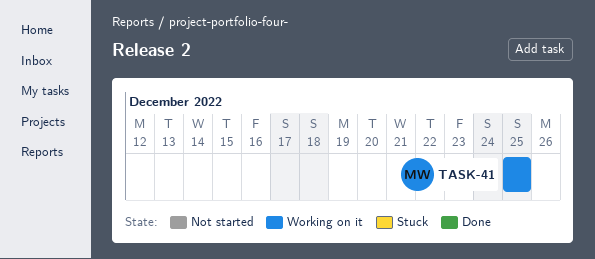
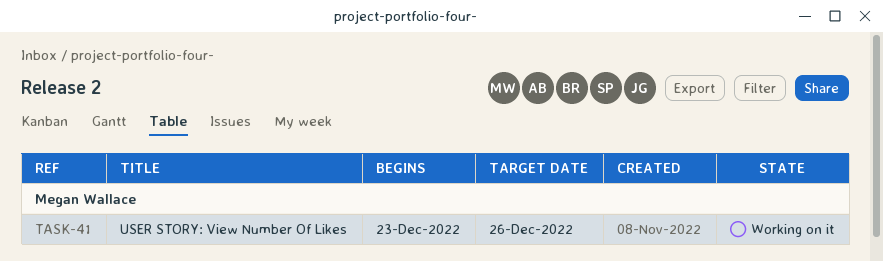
TASK-41, start: Dec 25 -> Dec 23
TASK-41, due: Dec 25 -> Dec 26

